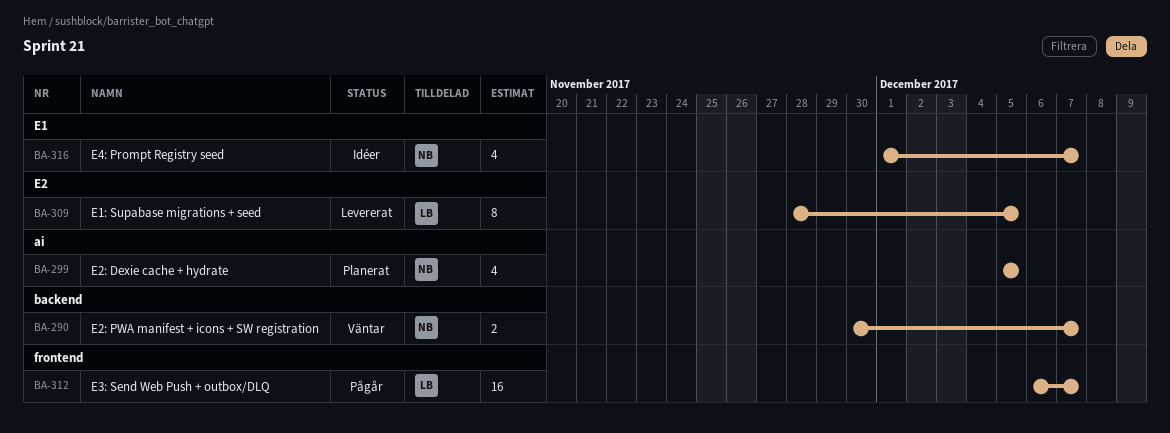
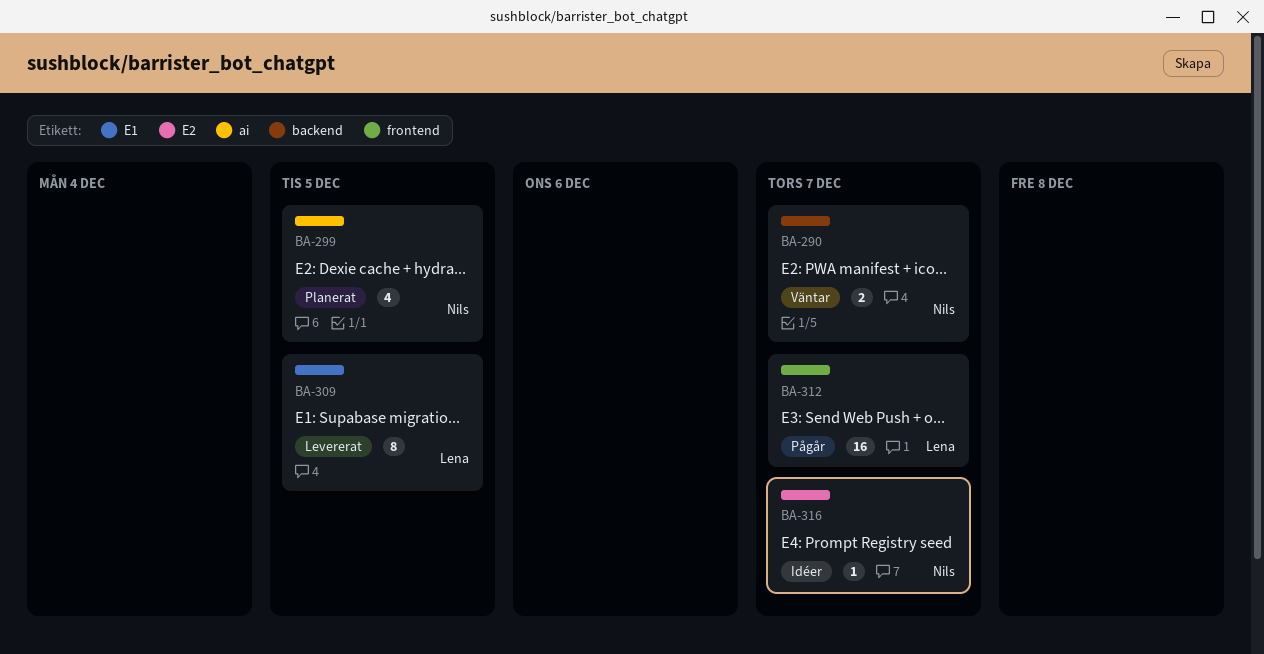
BA-309, label: E2 -> E1
BA-316, label: E1 -> E2
BA-316, estimate: 4 -> 1

